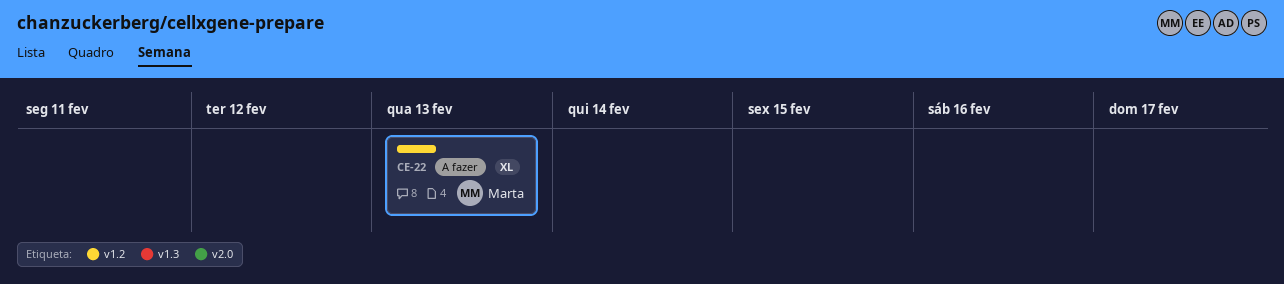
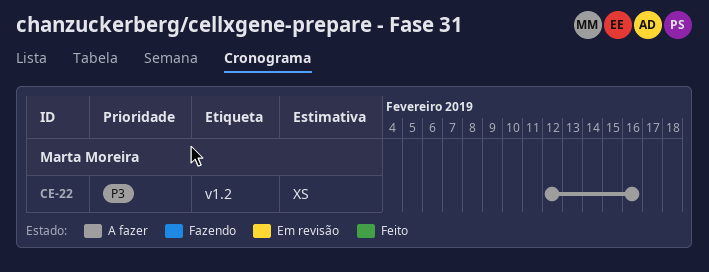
CE-22, estimate: XL -> XS
CE-22, due: Feb 13 -> Feb 16

